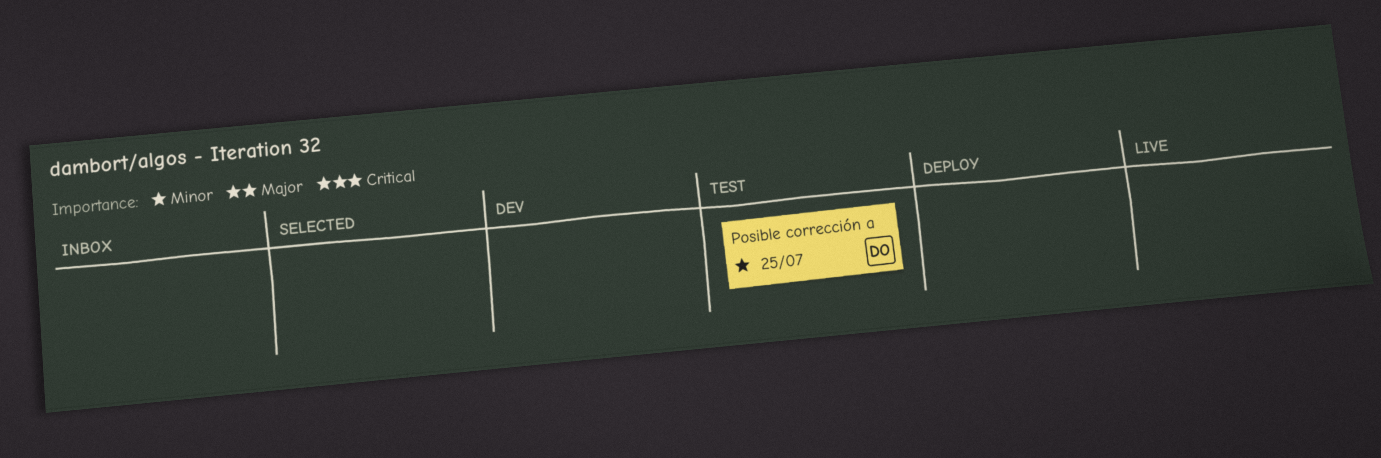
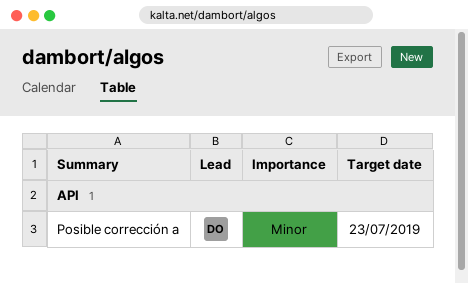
Posible corrección a, due: Jul 25 -> Jul 23

